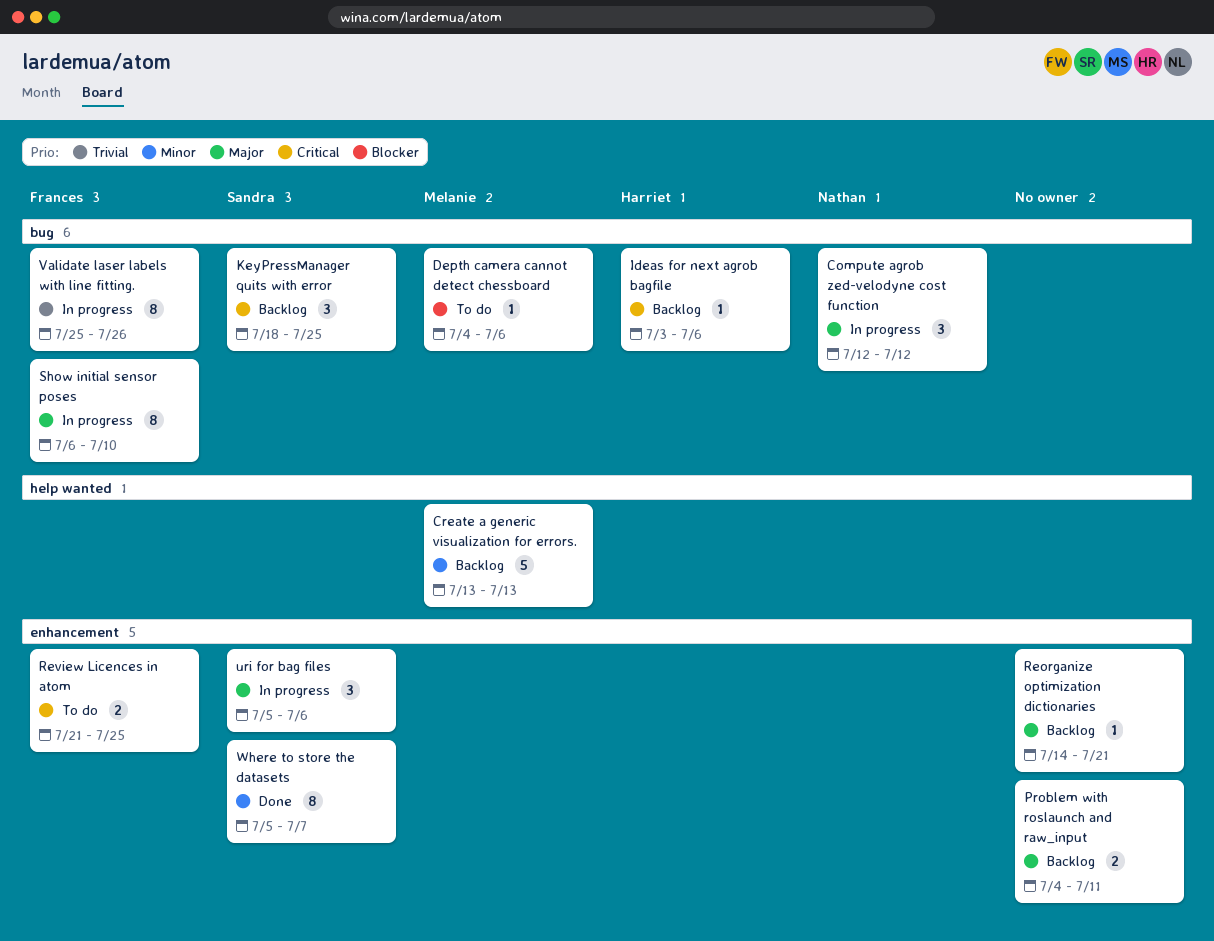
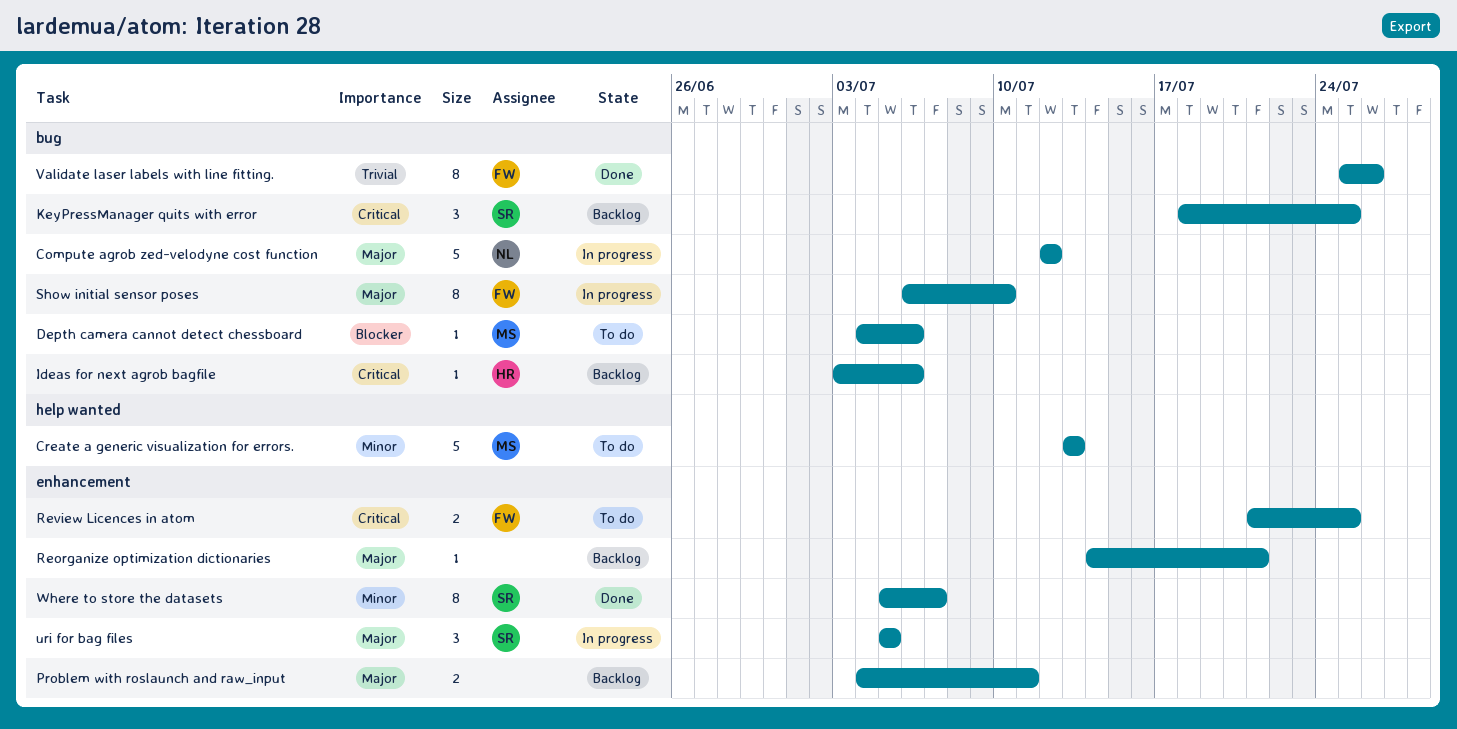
Compute agrob zed-velodyne cost function, estimate: 3 -> 5
Create a generic visualization for errors., status: Backlog -> To do
uri for bag files, due: Jul 6 -> Jul 5
Validate laser labels with line fitting., status: In progress -> Done

